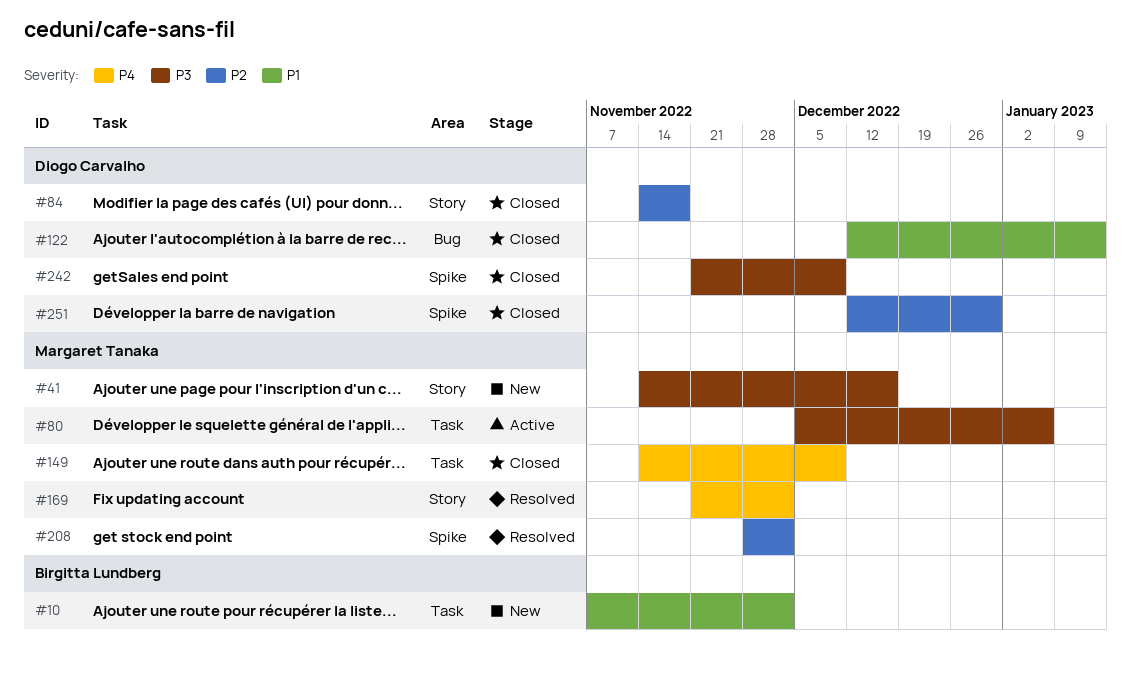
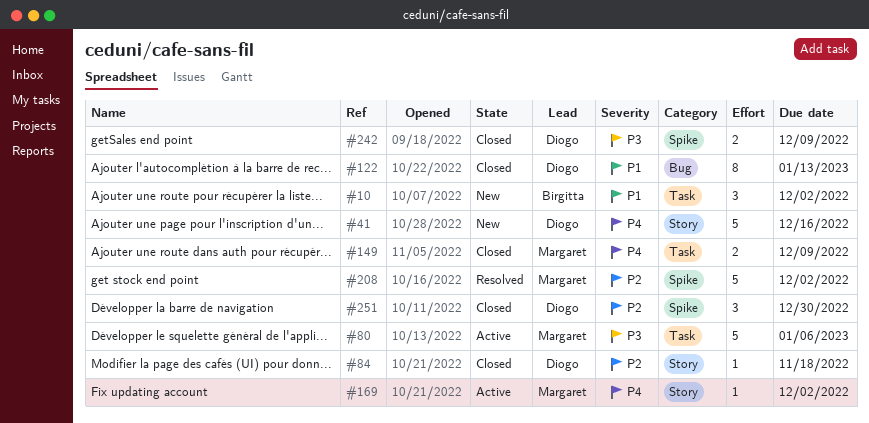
#41, owner: Margaret Tanaka -> Diogo Carvalho
#41, priority: P3 -> P4
#169, status: Resolved -> Active

